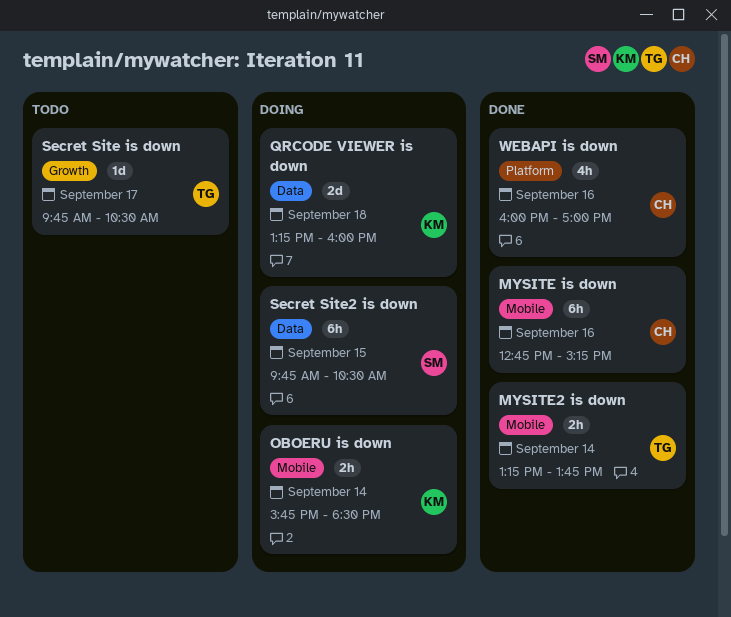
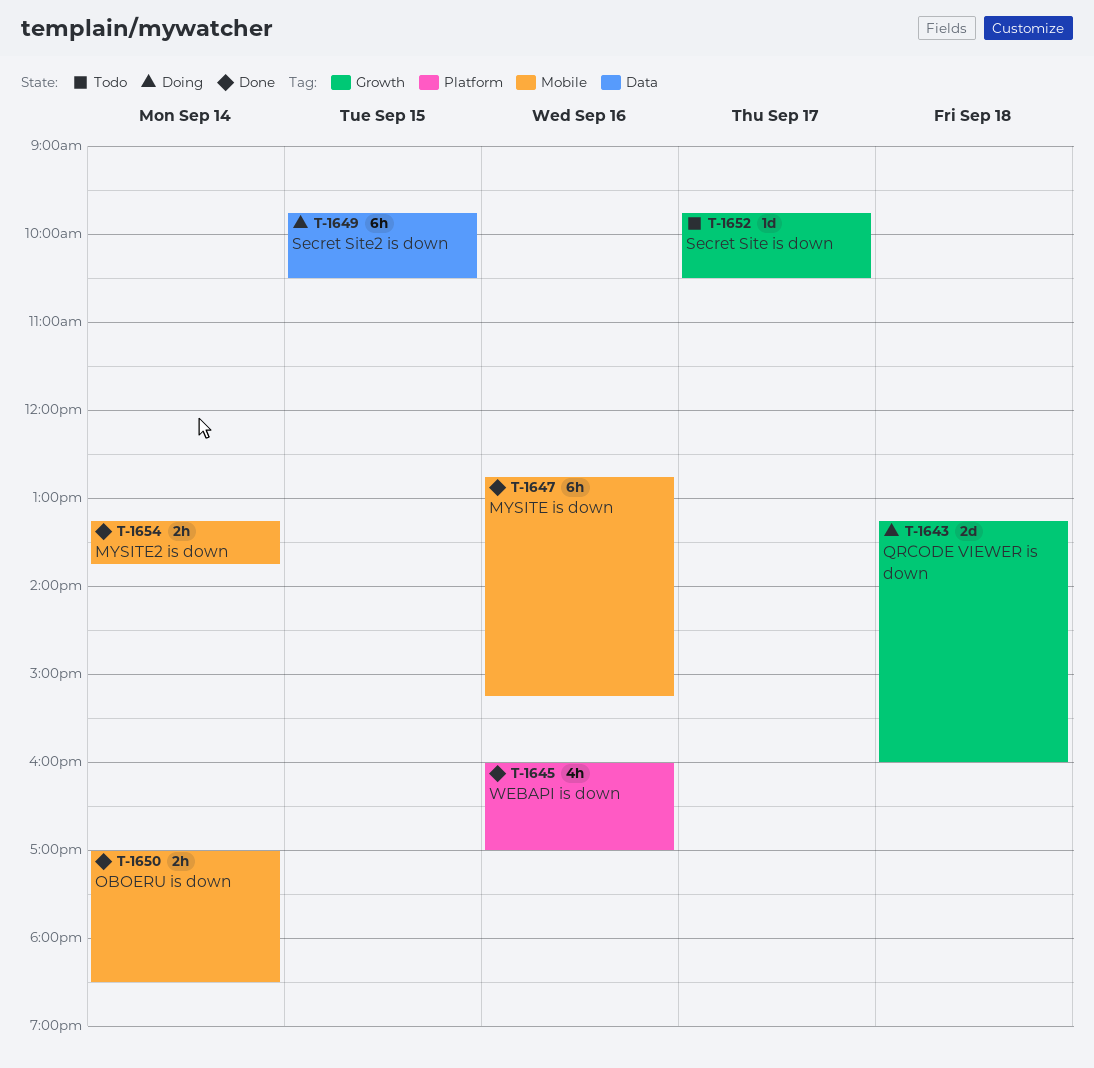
OBOERU is down, status: Doing -> Done
OBOERU is down, begins: 15:45 -> 17:00
QRCODE VIEWER is down, label: Data -> Growth

